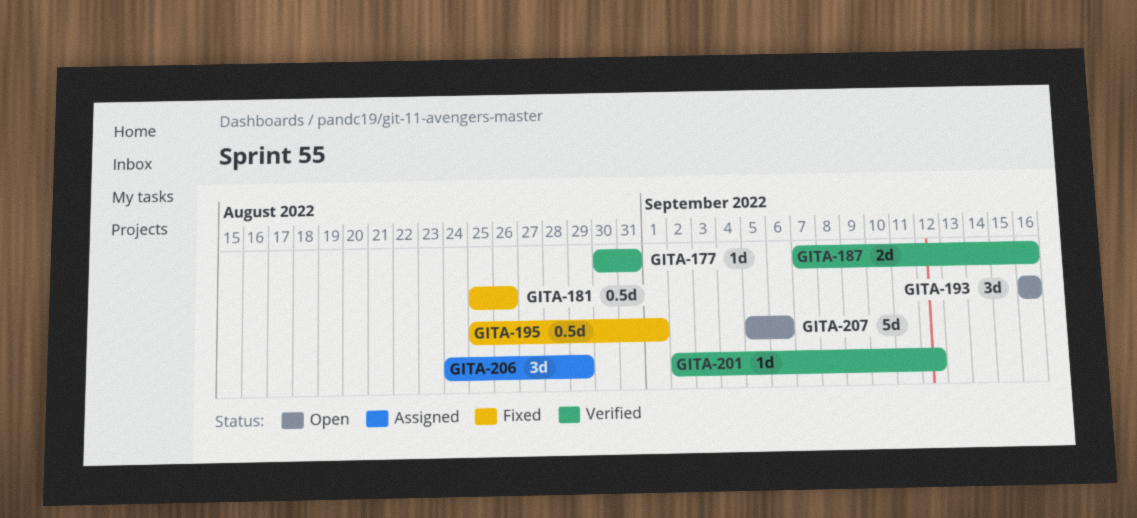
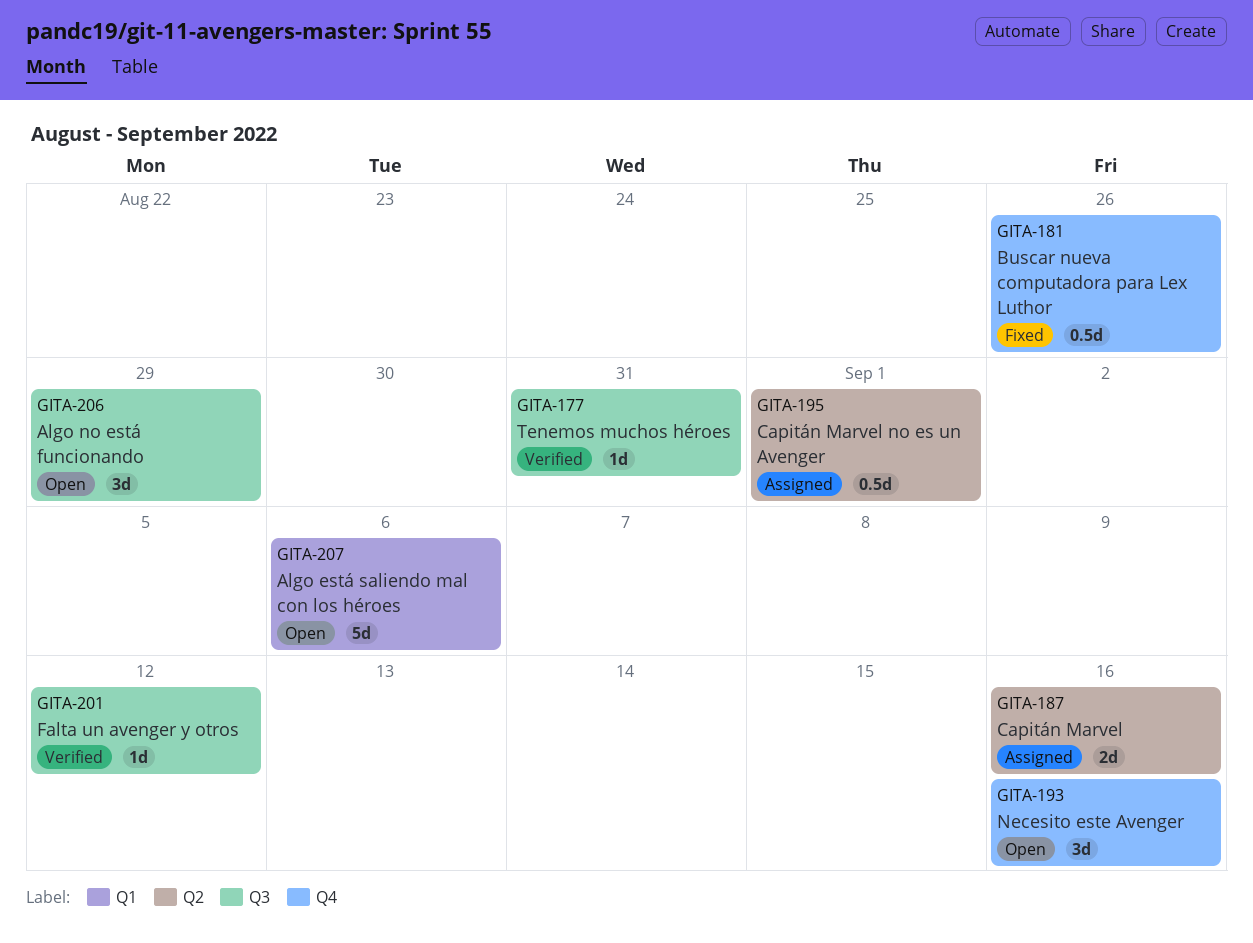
GITA-187, status: Verified -> Assigned
GITA-195, status: Fixed -> Assigned
GITA-206, status: Assigned -> Open

